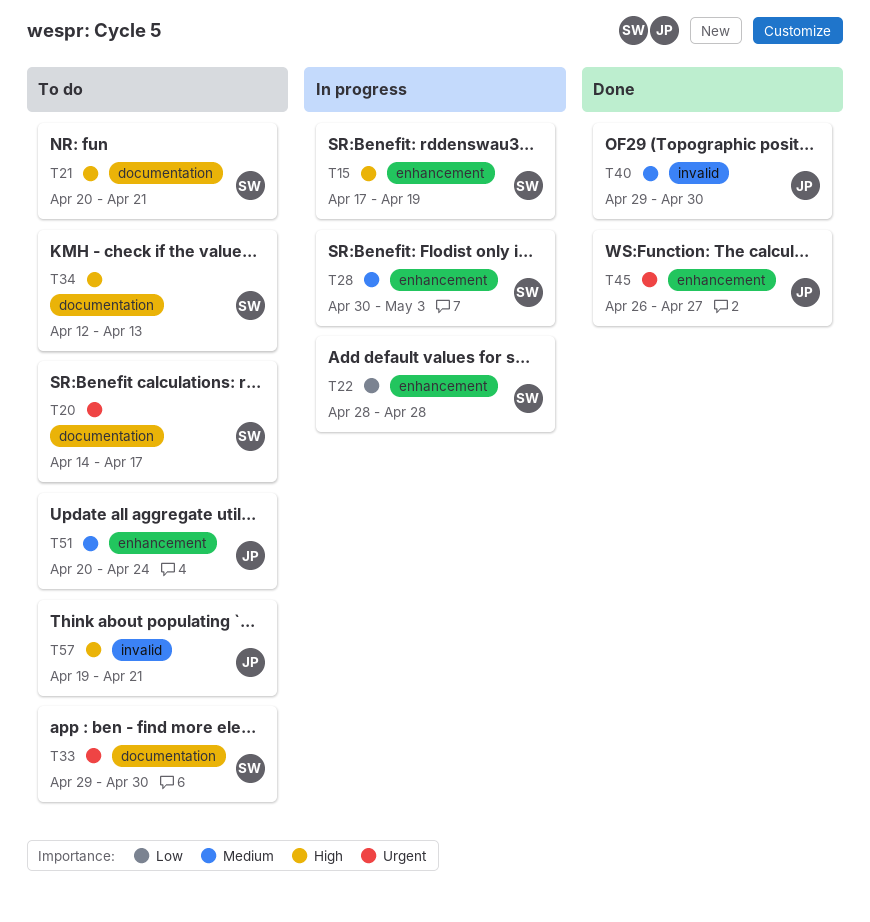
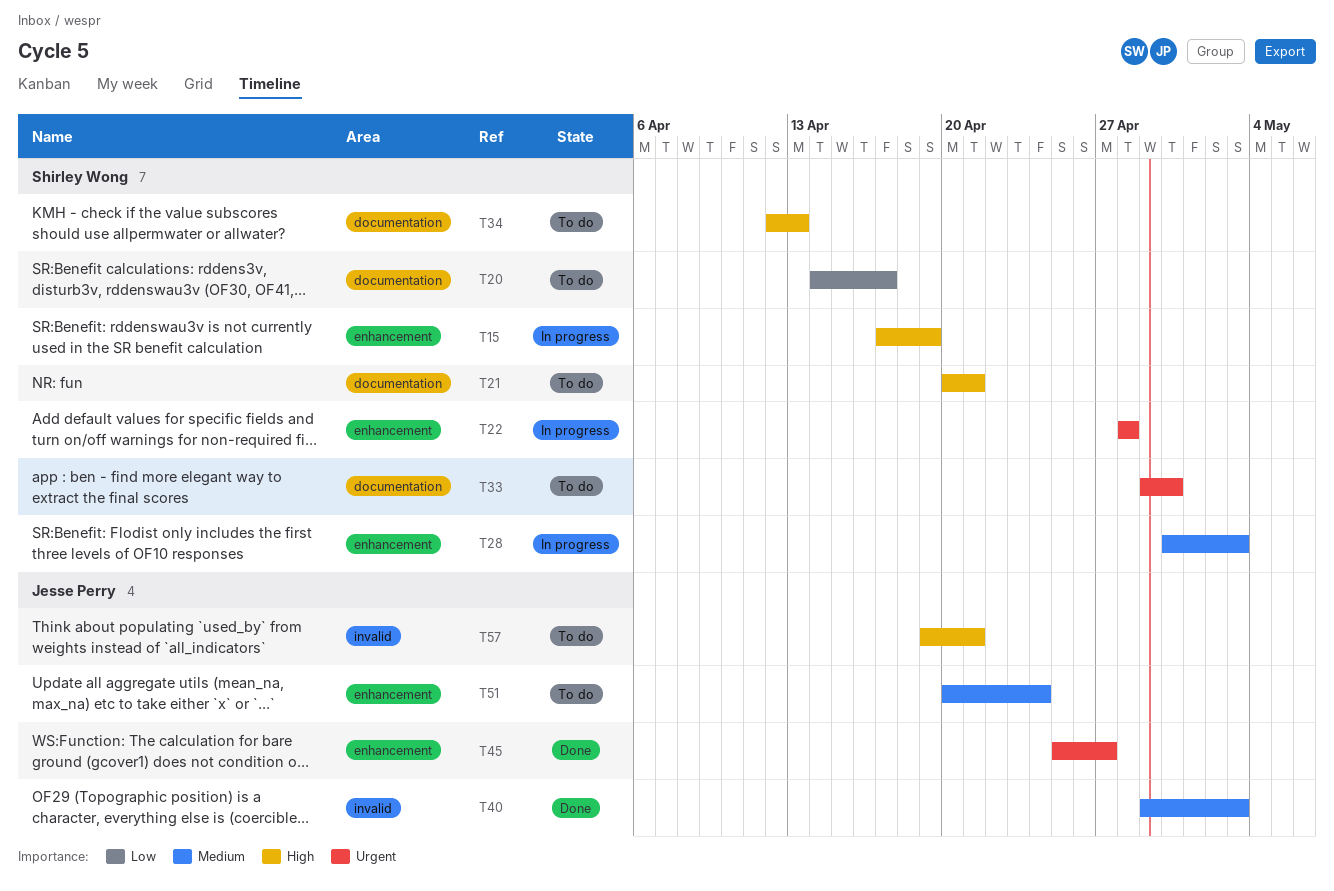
T20, priority: Urgent -> Low
T22, priority: Low -> Urgent
T40, due: Apr 30 -> May 3
T45, start: Apr 26 -> Apr 25

